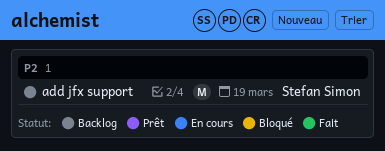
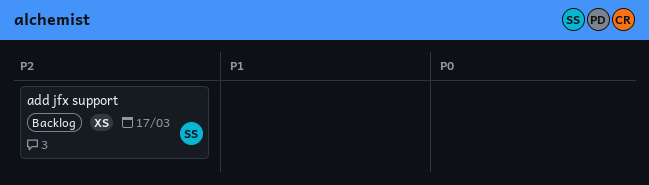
add jfx support, estimate: M -> XS
add jfx support, due: Mar 19 -> Mar 17

